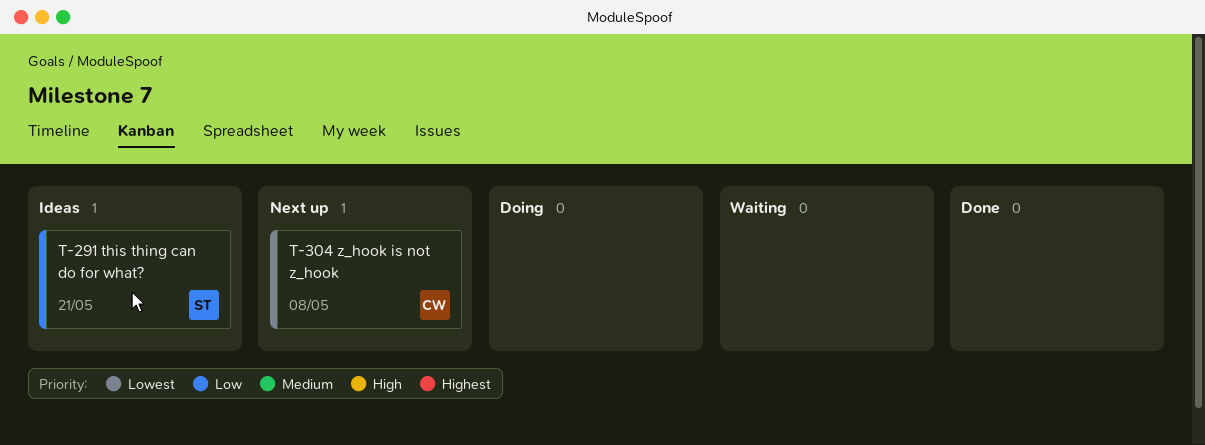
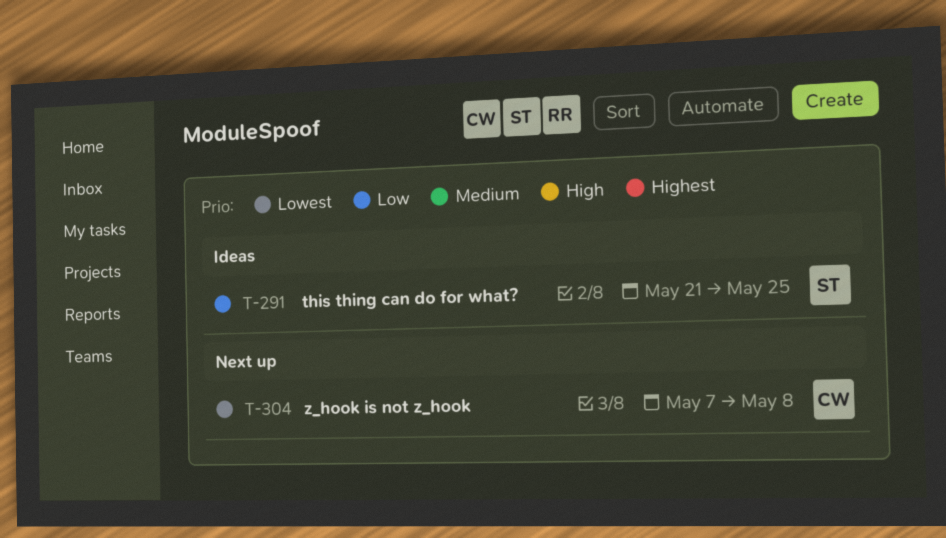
T-291, due: May 21 -> May 25

